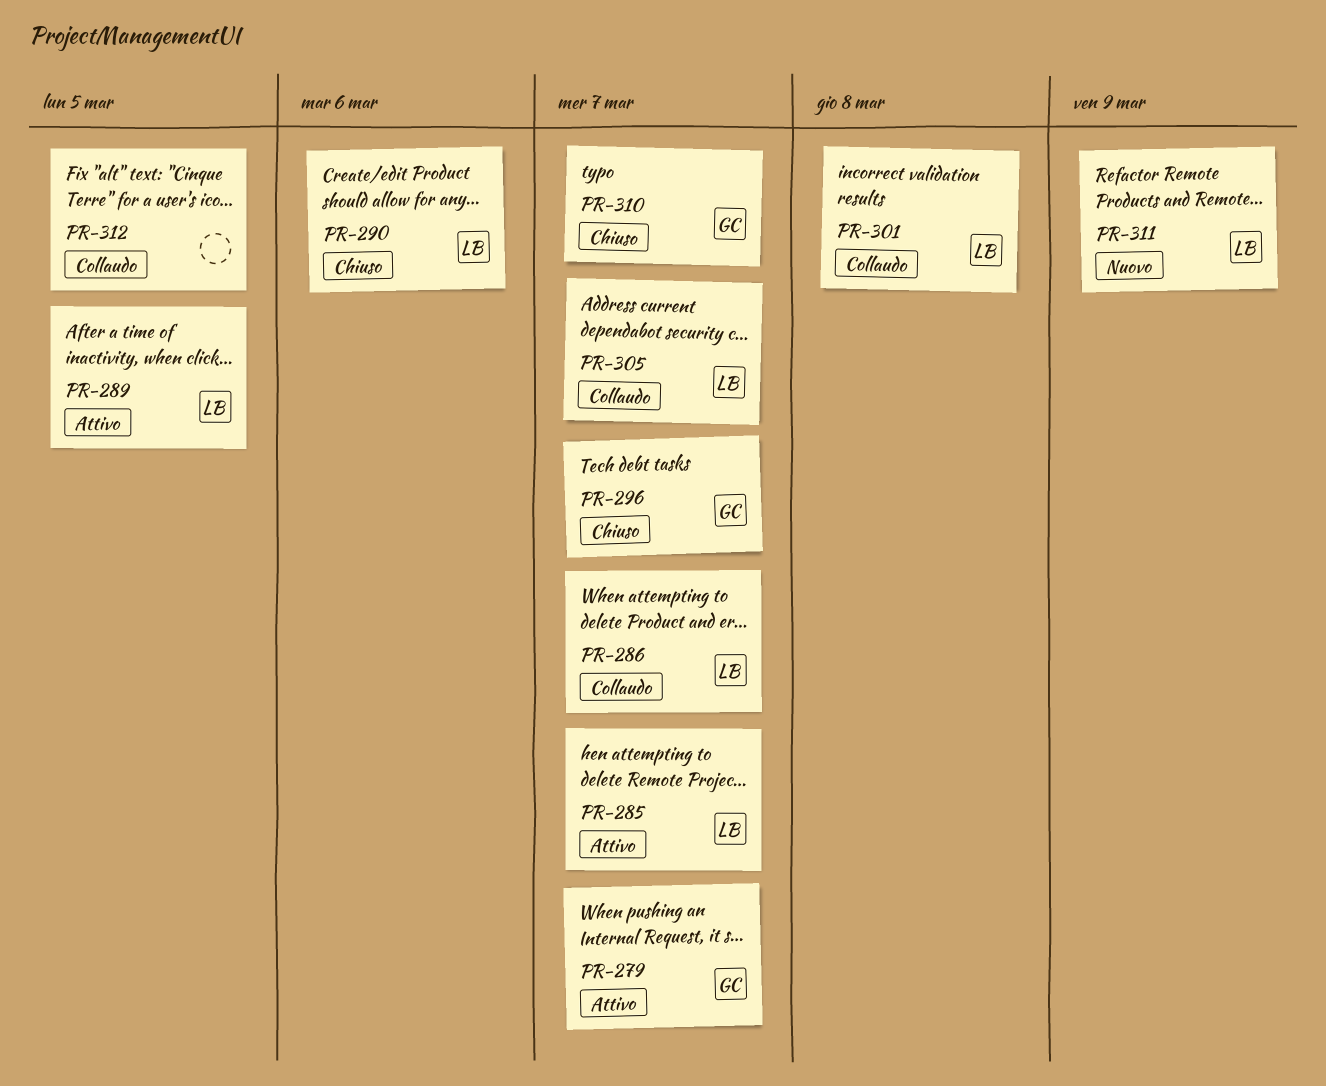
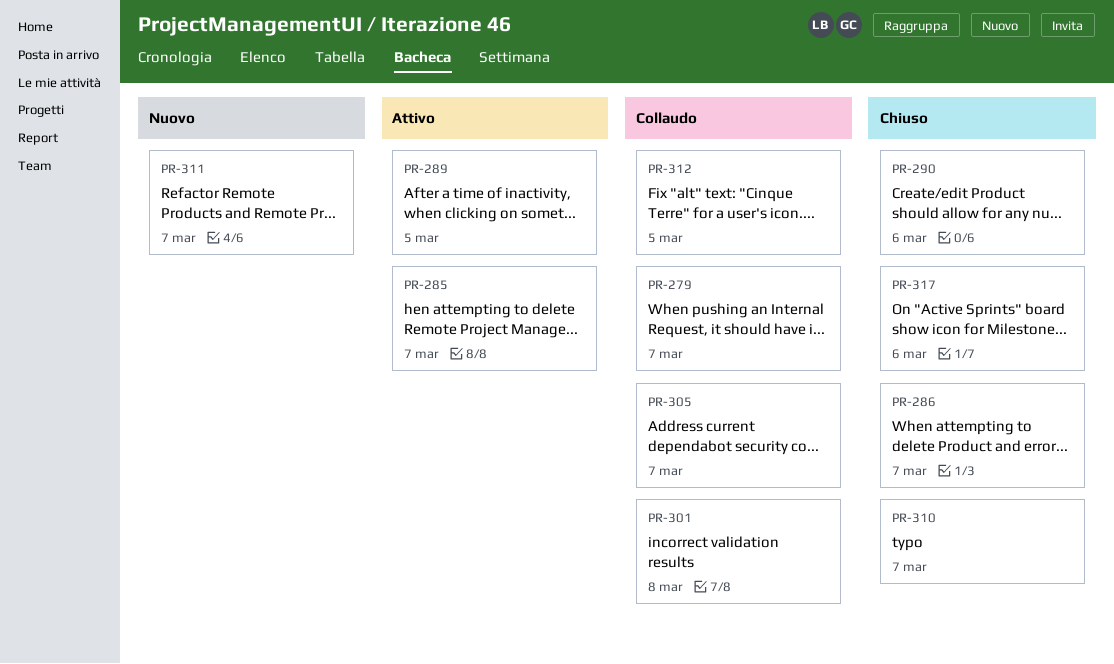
PR-279, status: Attivo -> Collaudo
PR-286, status: Collaudo -> Chiuso
PR-296: present -> none
PR-311, due: Mar 9 -> Mar 7
PR-317: none -> present

